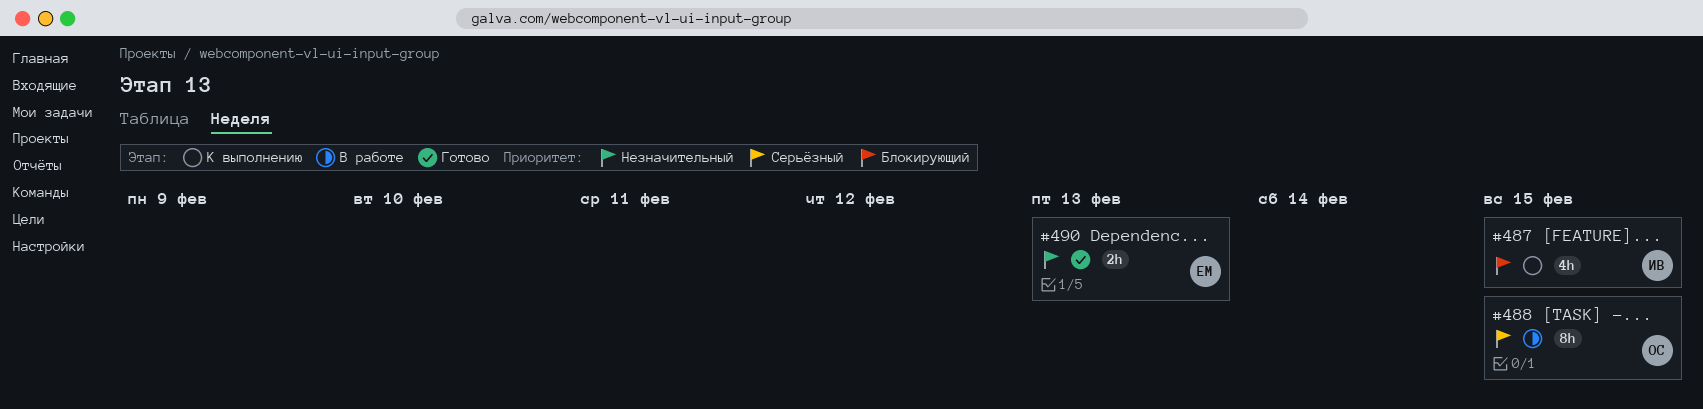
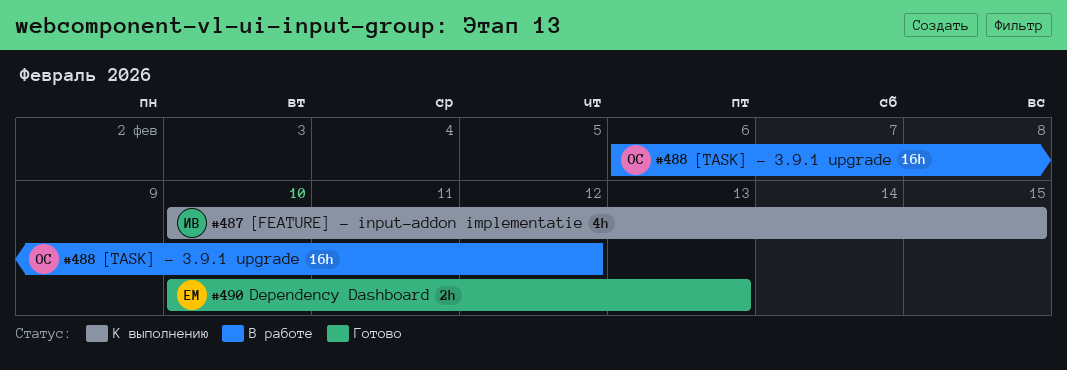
#488, estimate: 8h -> 16h
#488, due: Feb 15 -> Feb 12

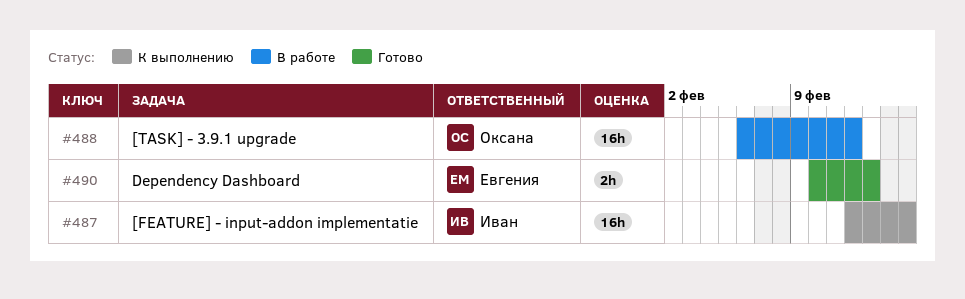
#487, estimate: 4h -> 16h
#487, start: Feb 10 -> Feb 12

